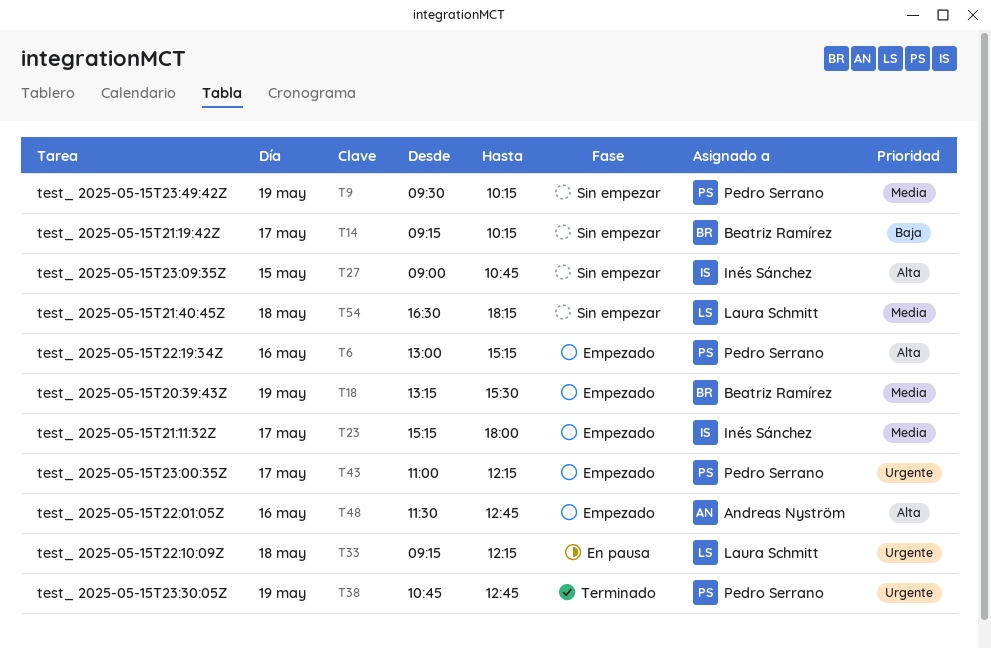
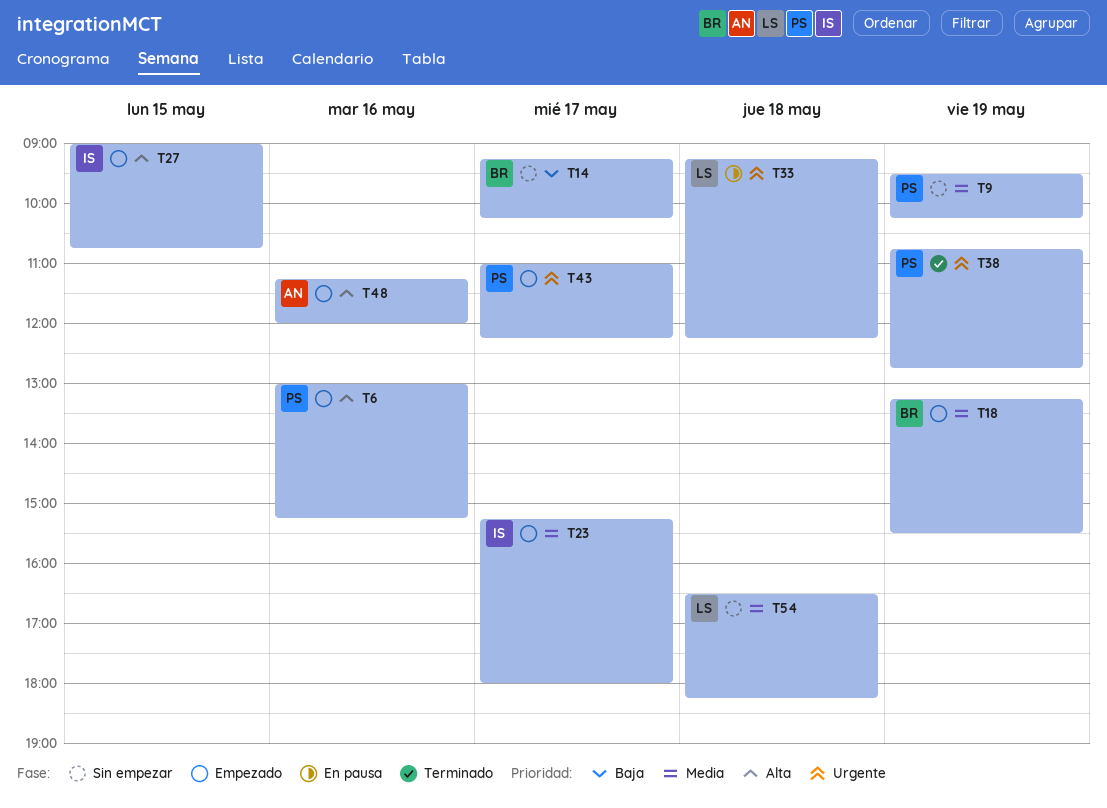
T27, status: Sin empezar -> Empezado
T48, begins: 11:30 -> 11:15
T48, ends: 12:45 -> 12:00

